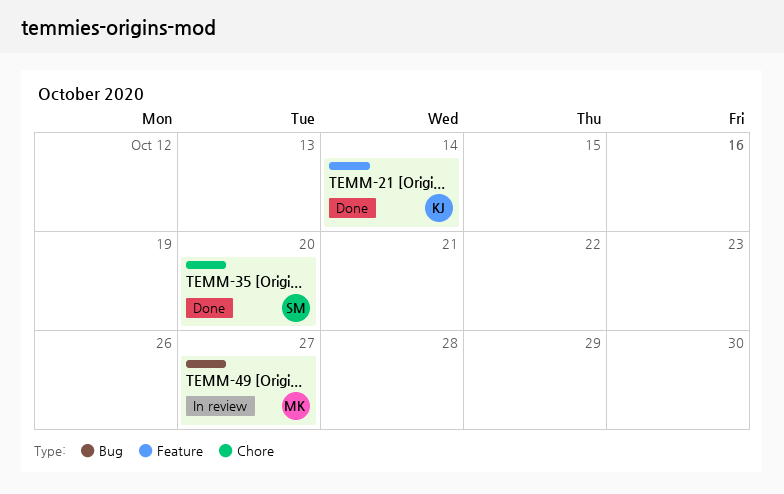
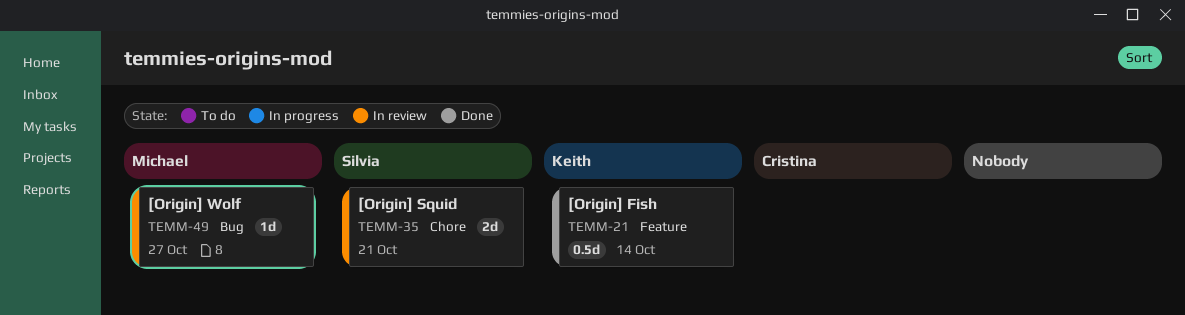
TEMM-35, status: Done -> In review
TEMM-35, due: Oct 20 -> Oct 21

